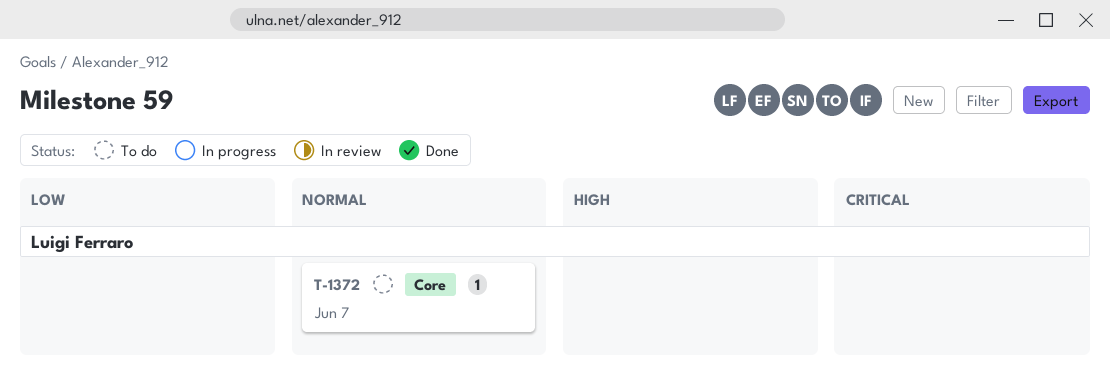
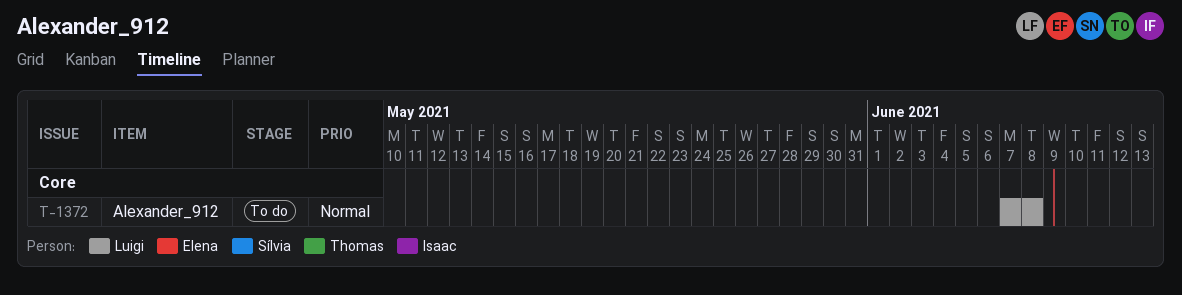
T-1372, due: Jun 7 -> Jun 8

